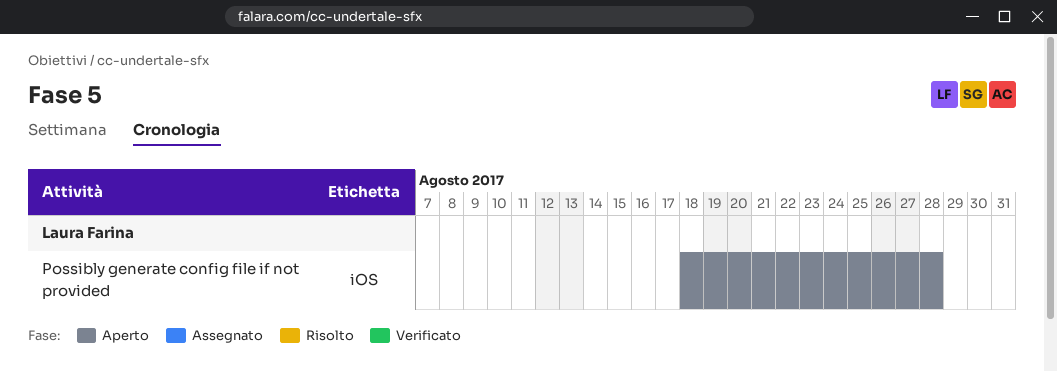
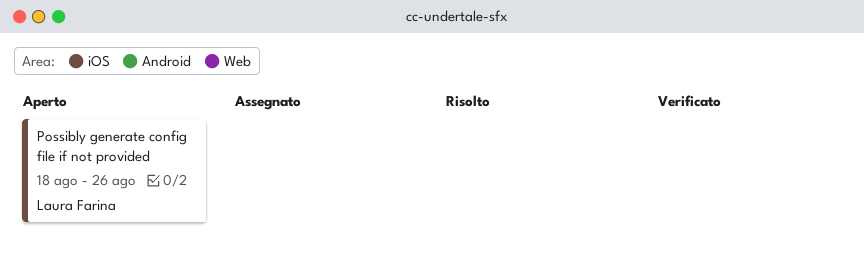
Possibly generate config file if not provided, due: Aug 28 -> Aug 26

